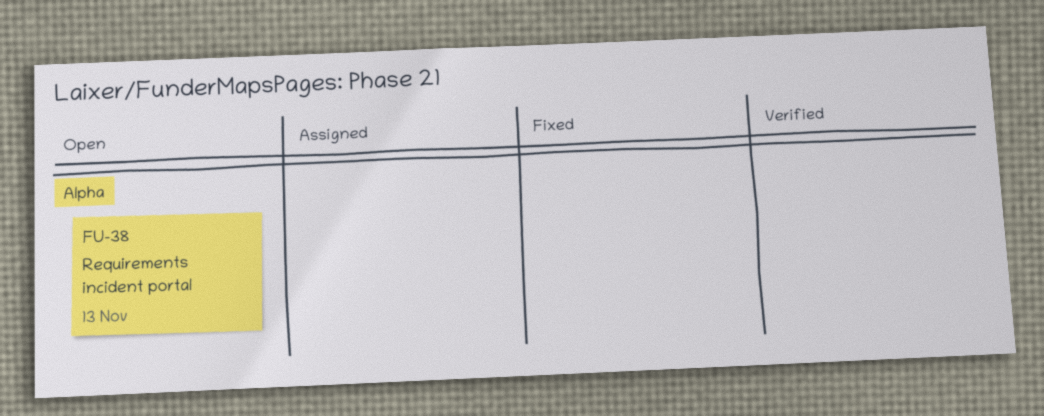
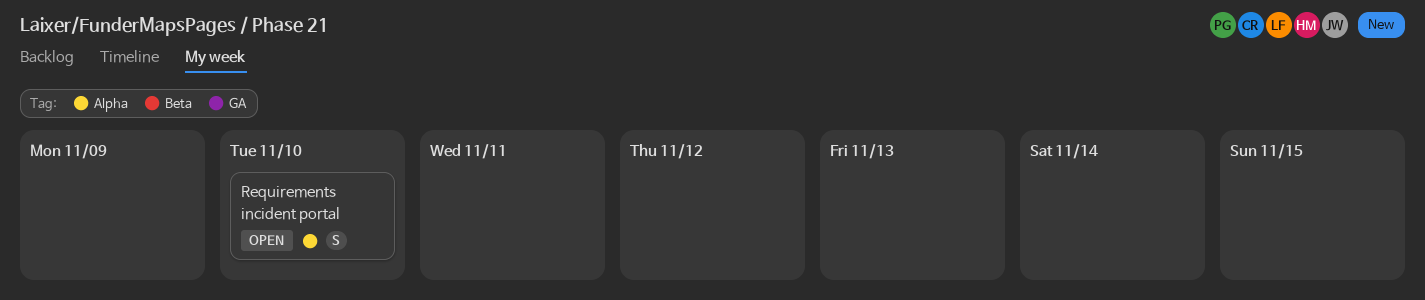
Requirements incident portal, due: Nov 13 -> Nov 10

